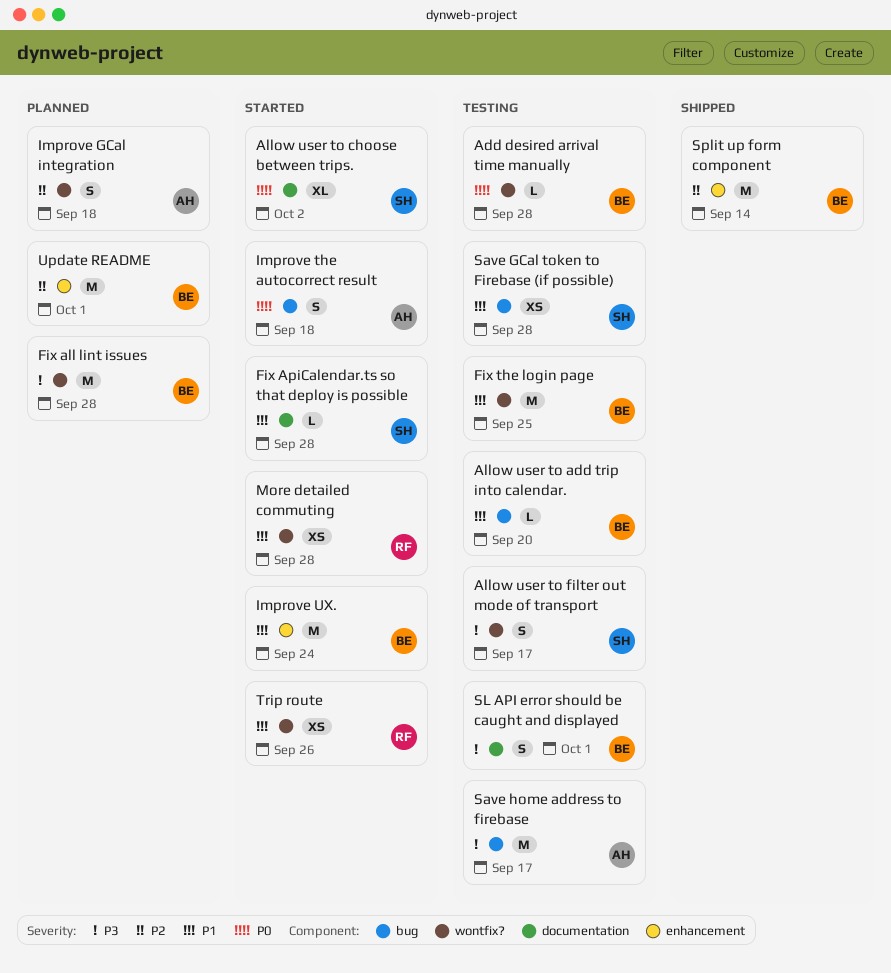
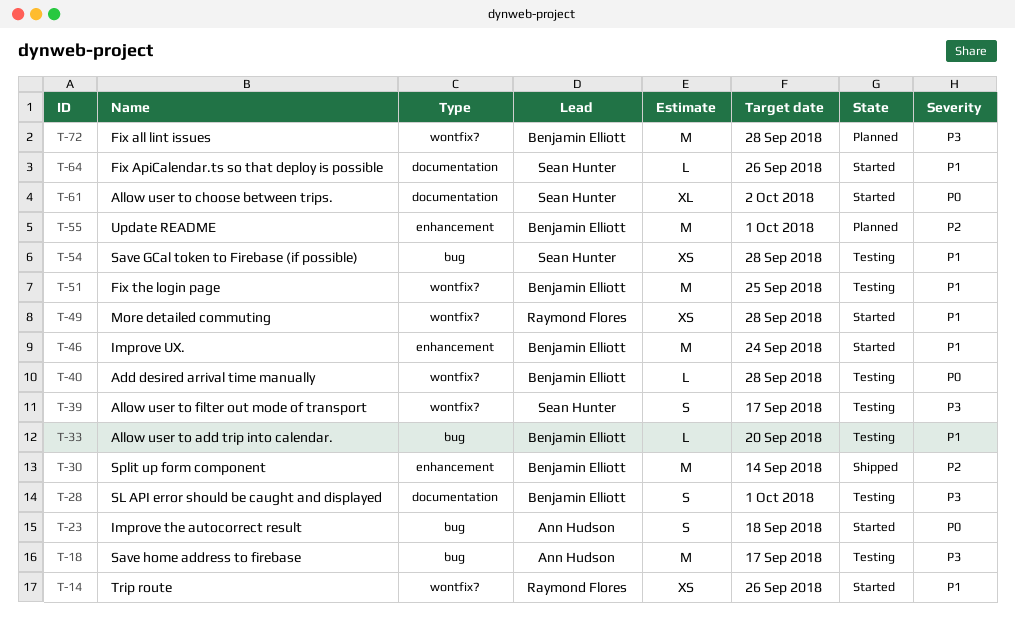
Fix ApiCalendar.ts so that deploy is possible, due: Sep 28 -> Sep 26
Improve GCal integration: present -> none

